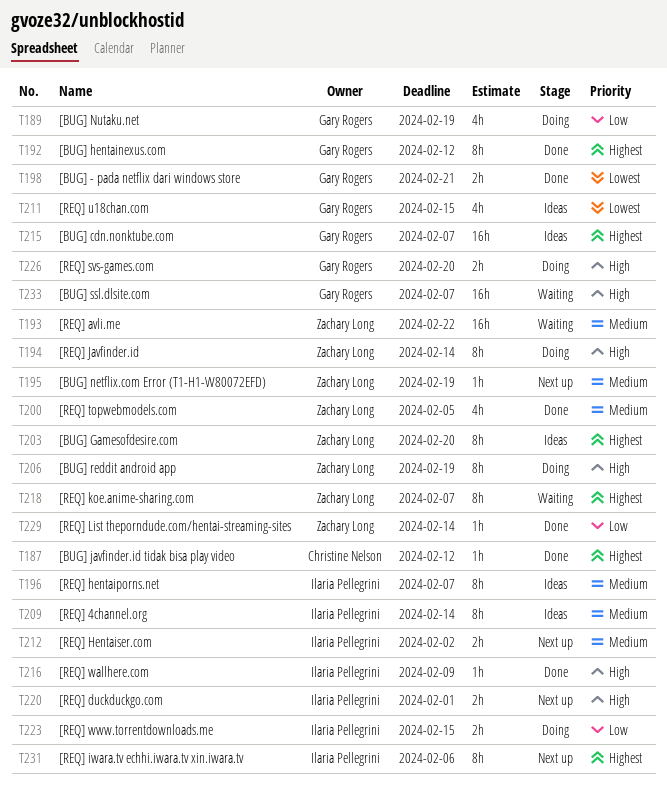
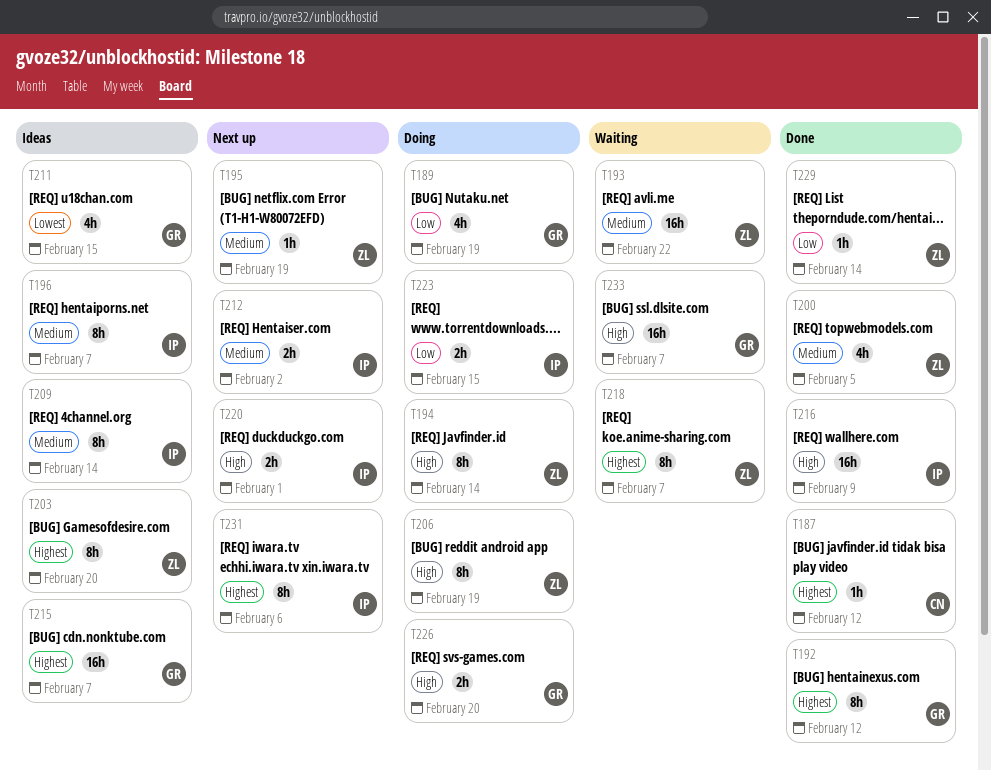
T198: present -> none
T216, estimate: 1h -> 16h

